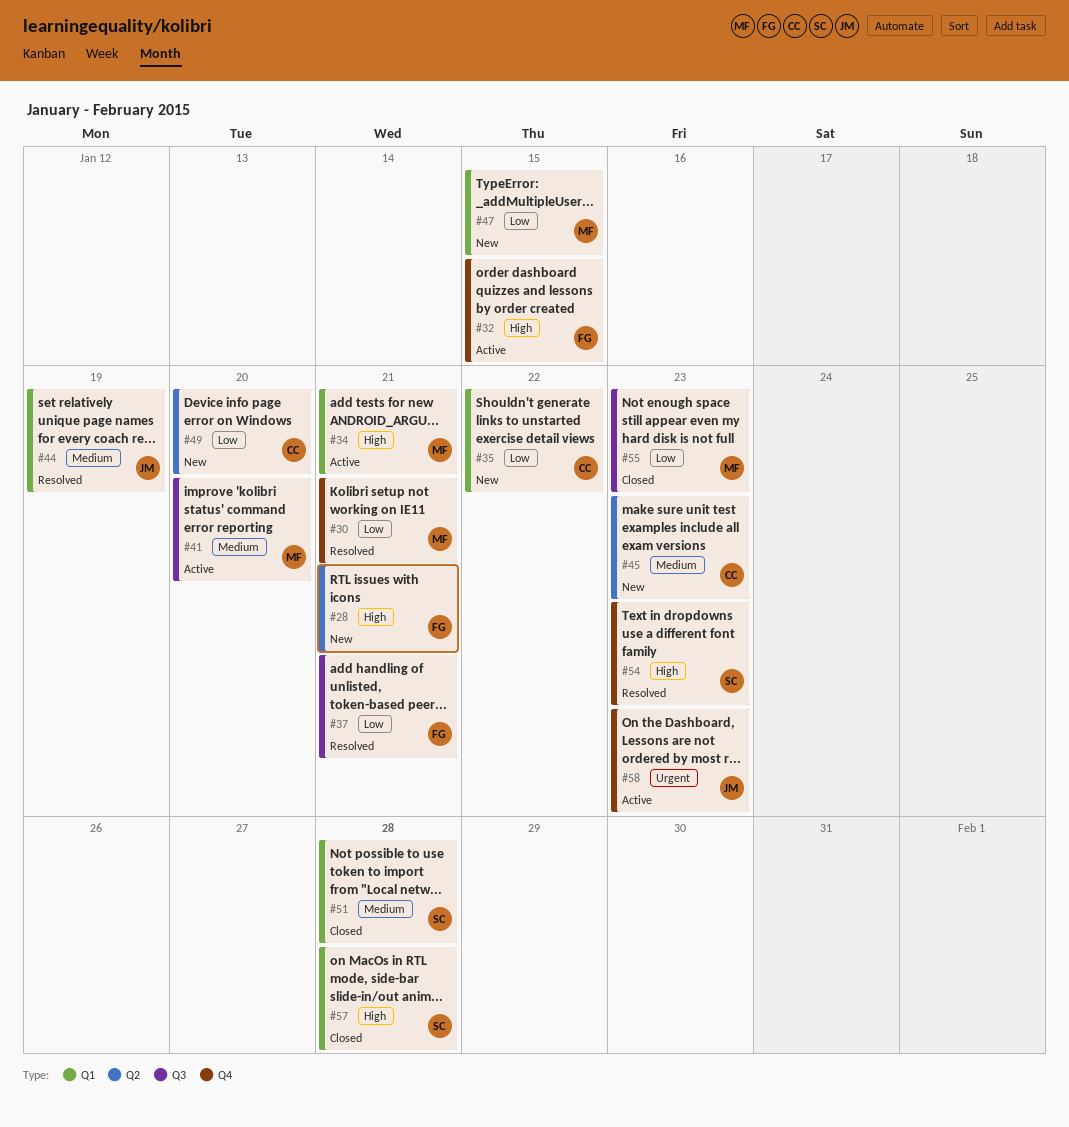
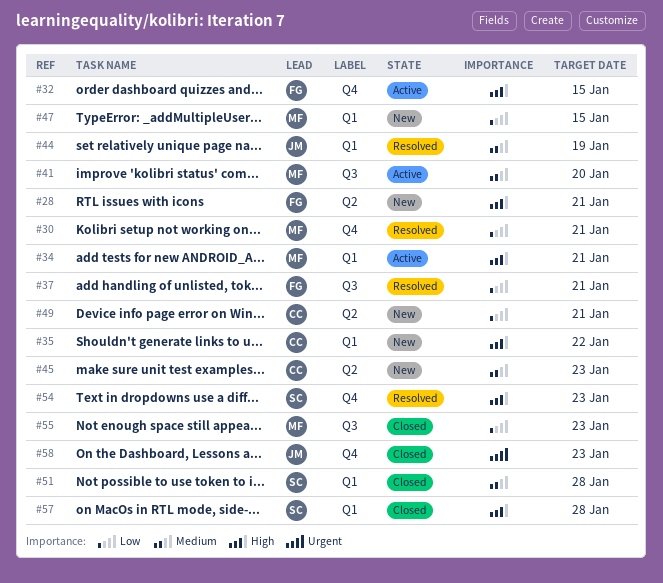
#35, priority: Low -> High
#49, due: Jan 20 -> Jan 21
#58, status: Active -> Closed

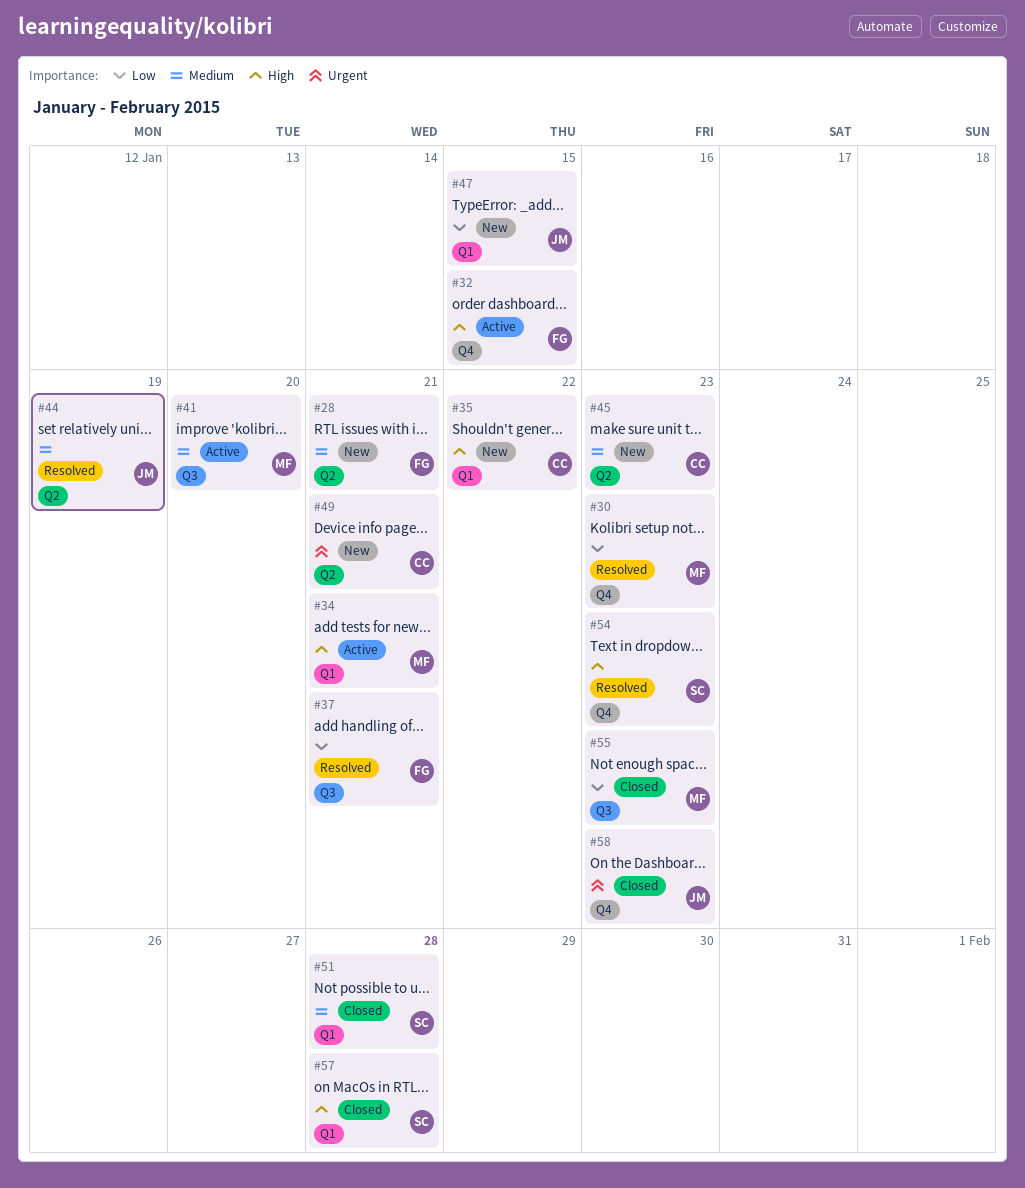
#28, priority: High -> Medium
#30, due: Jan 21 -> Jan 23
#44, label: Q1 -> Q2
#47, owner: MF -> JM
#49, priority: Low -> Urgent

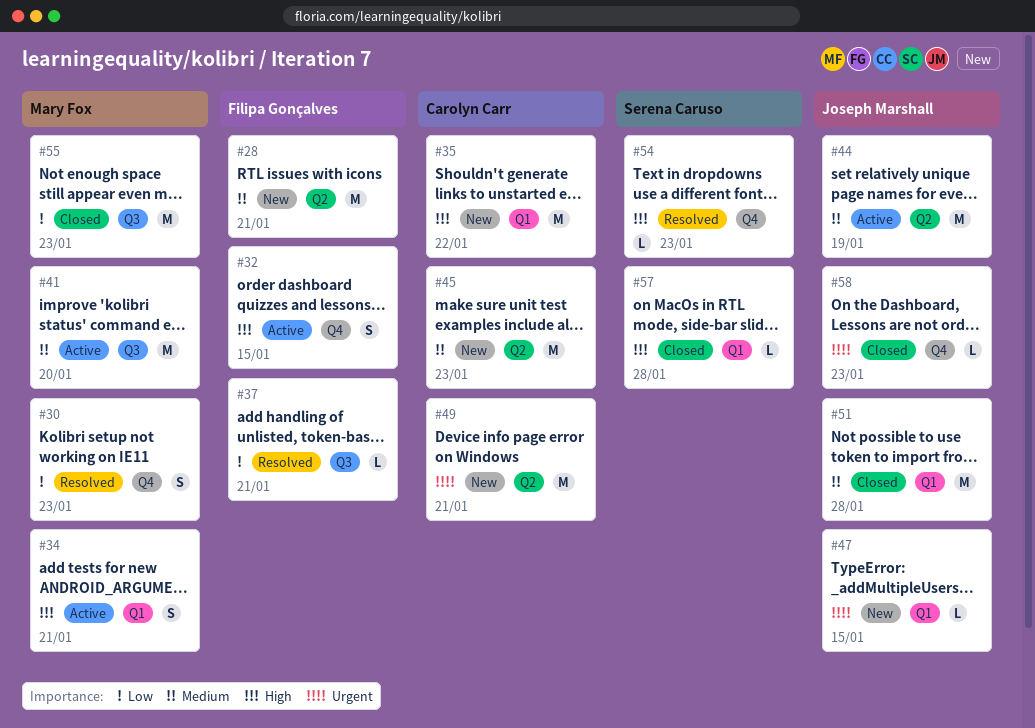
#44, status: Resolved -> Active
#47, priority: Low -> Urgent
#51, owner: Serena Caruso -> Joseph Marshall

